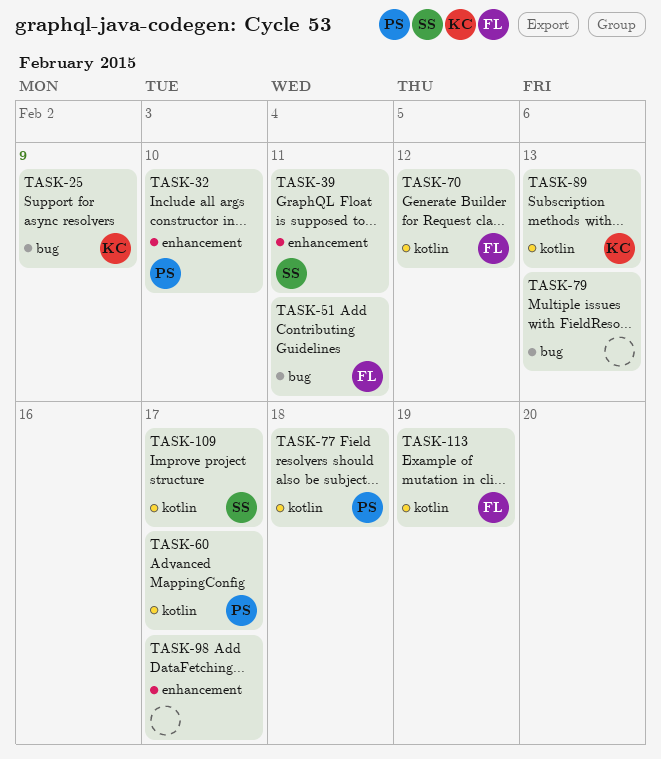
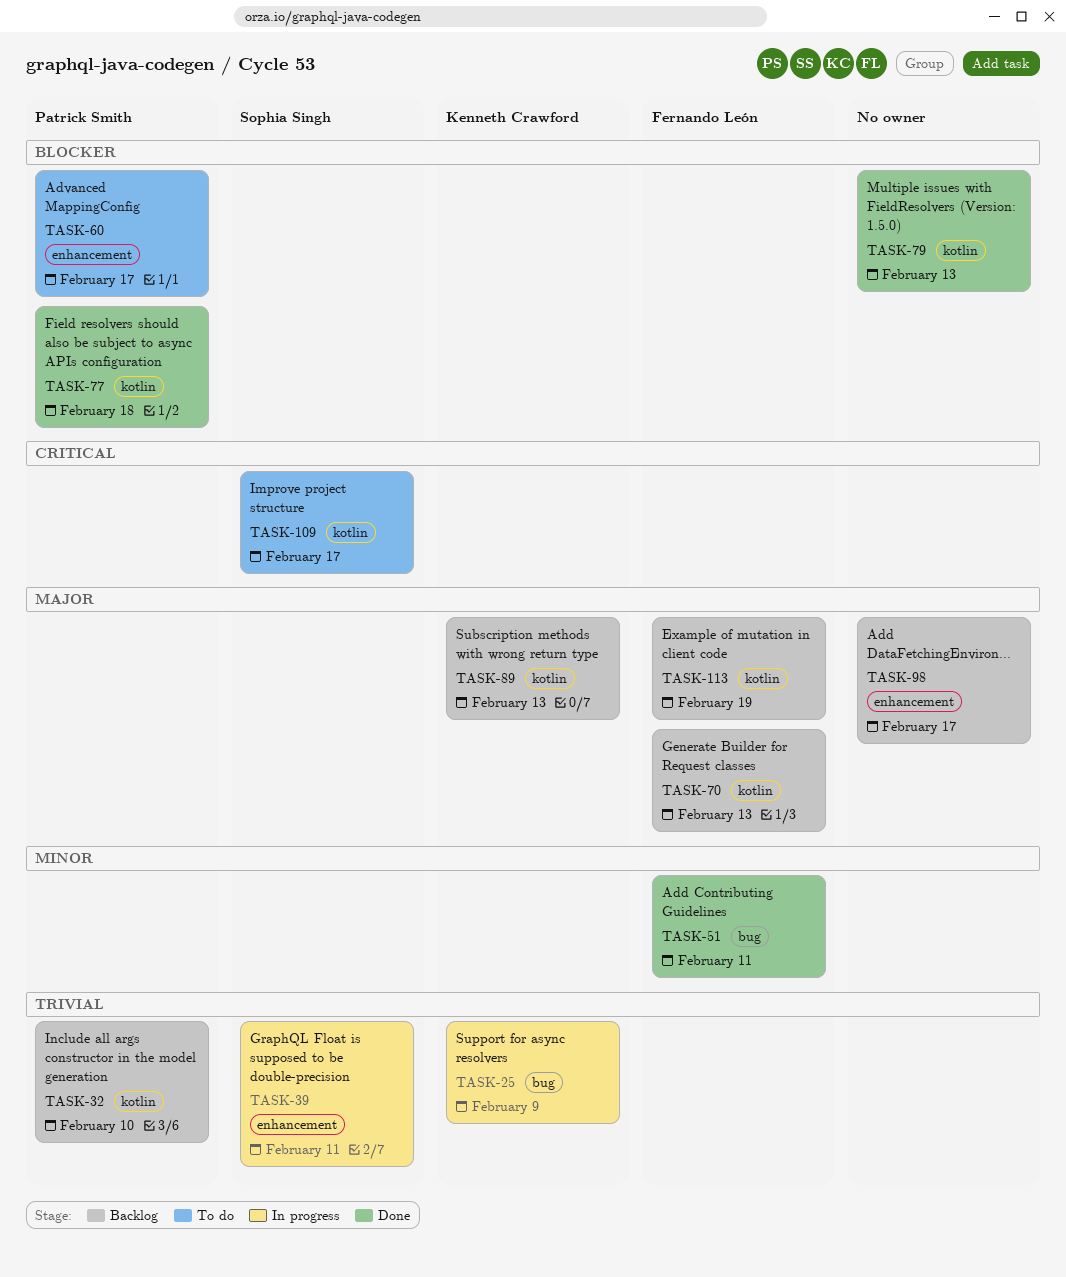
TASK-32, label: enhancement -> kotlin
TASK-60, label: kotlin -> enhancement
TASK-70, due: Feb 12 -> Feb 13
TASK-79, label: bug -> kotlin

